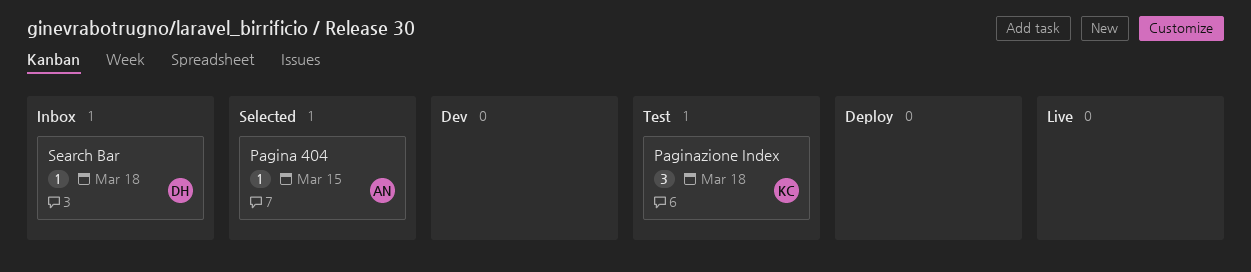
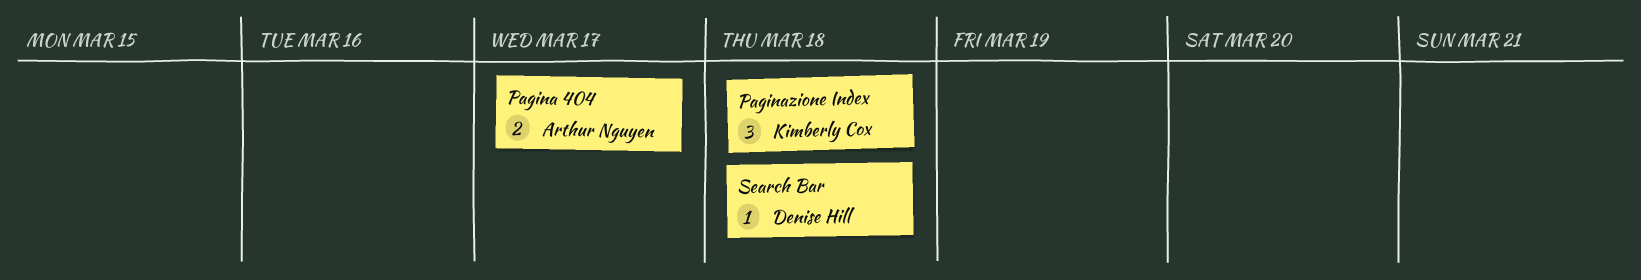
Pagina 404, estimate: 1 -> 2
Pagina 404, due: Mar 15 -> Mar 17

